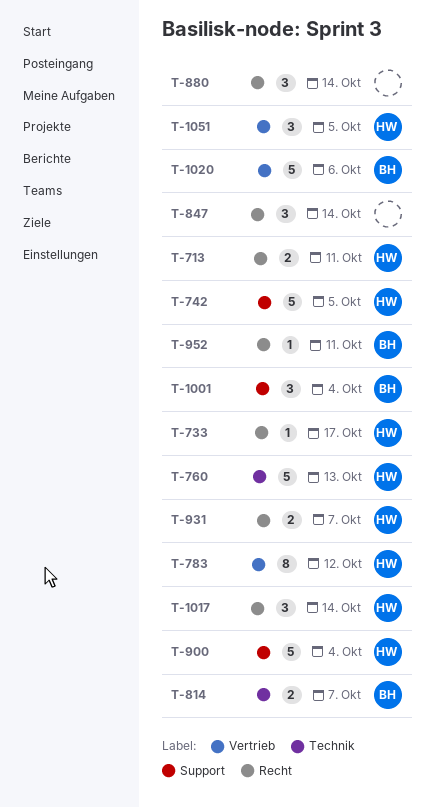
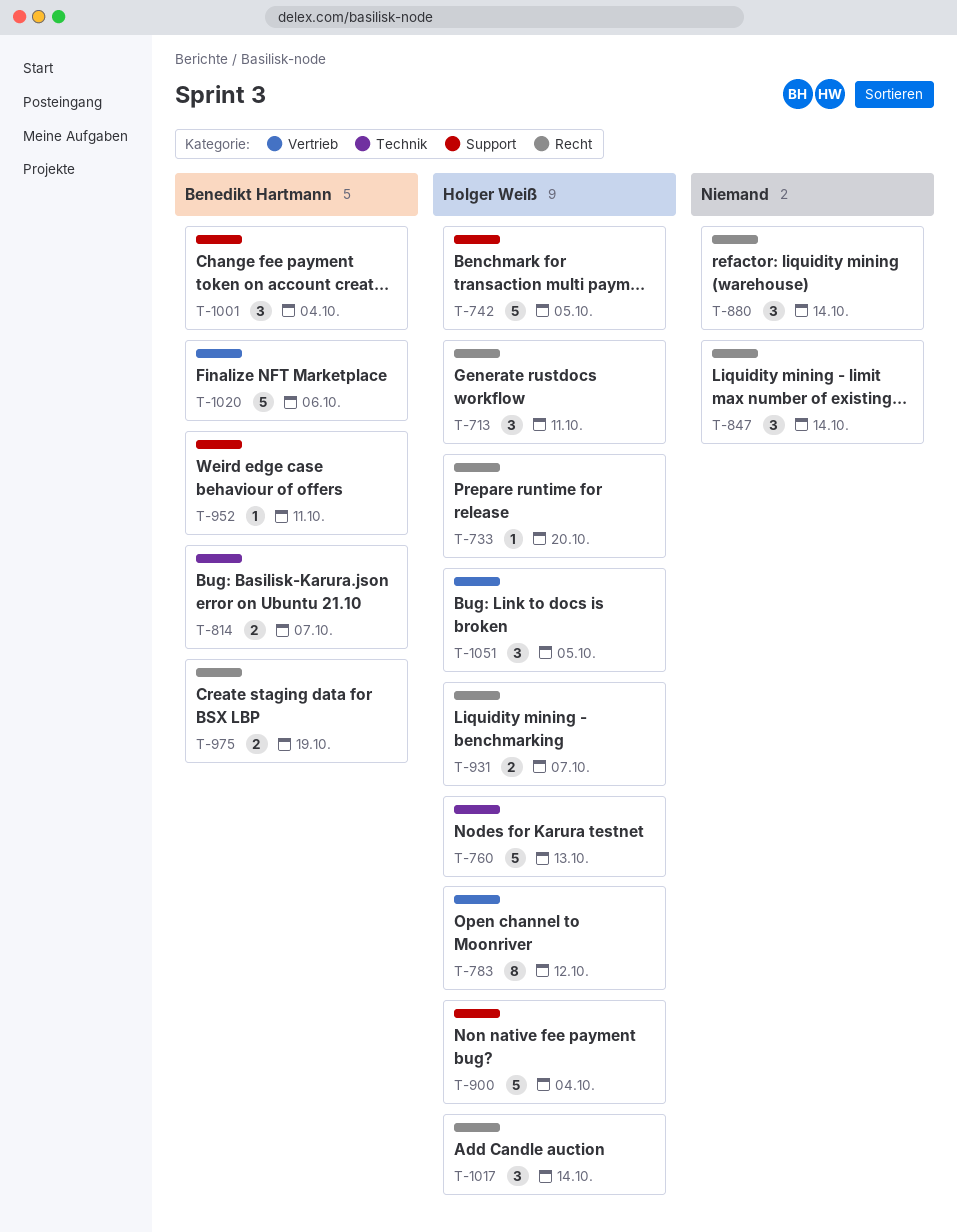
T-713, estimate: 2 -> 3
T-733, due: Oct 17 -> Oct 20
T-952, label: Recht -> Support
T-975: none -> present

